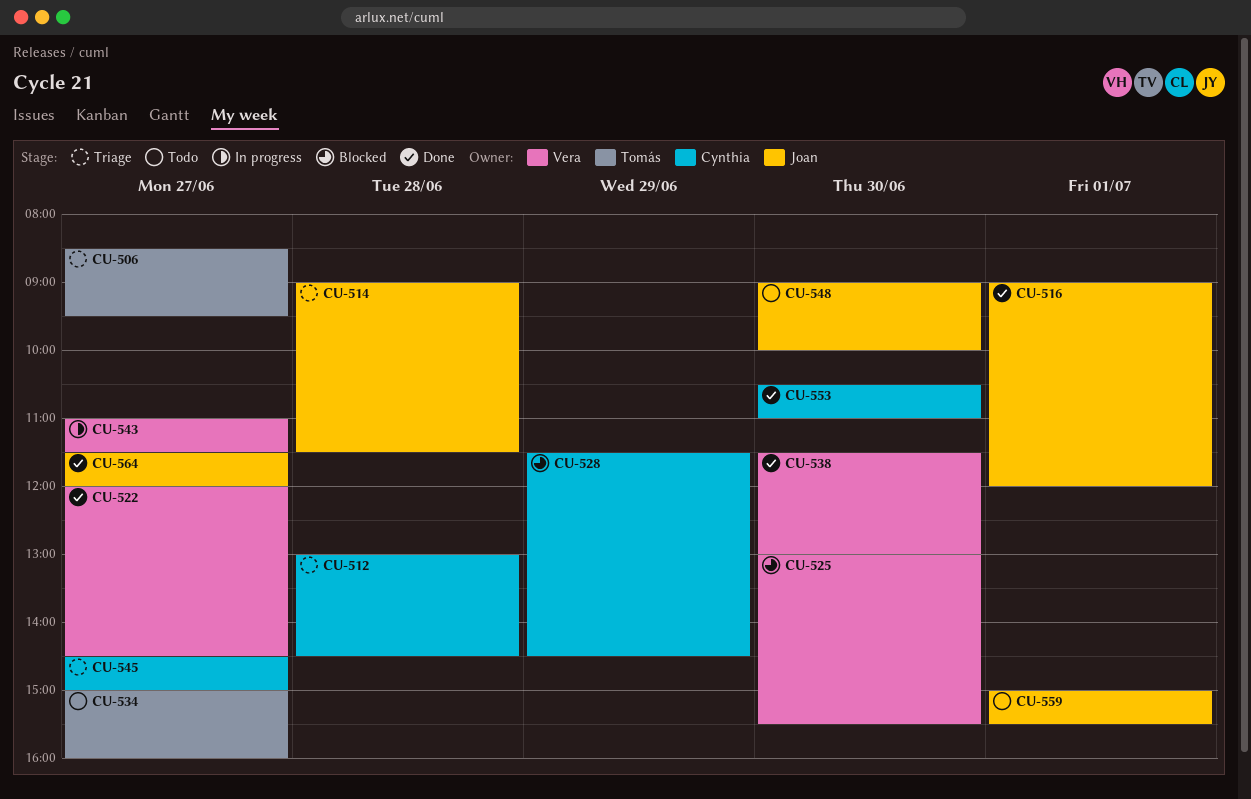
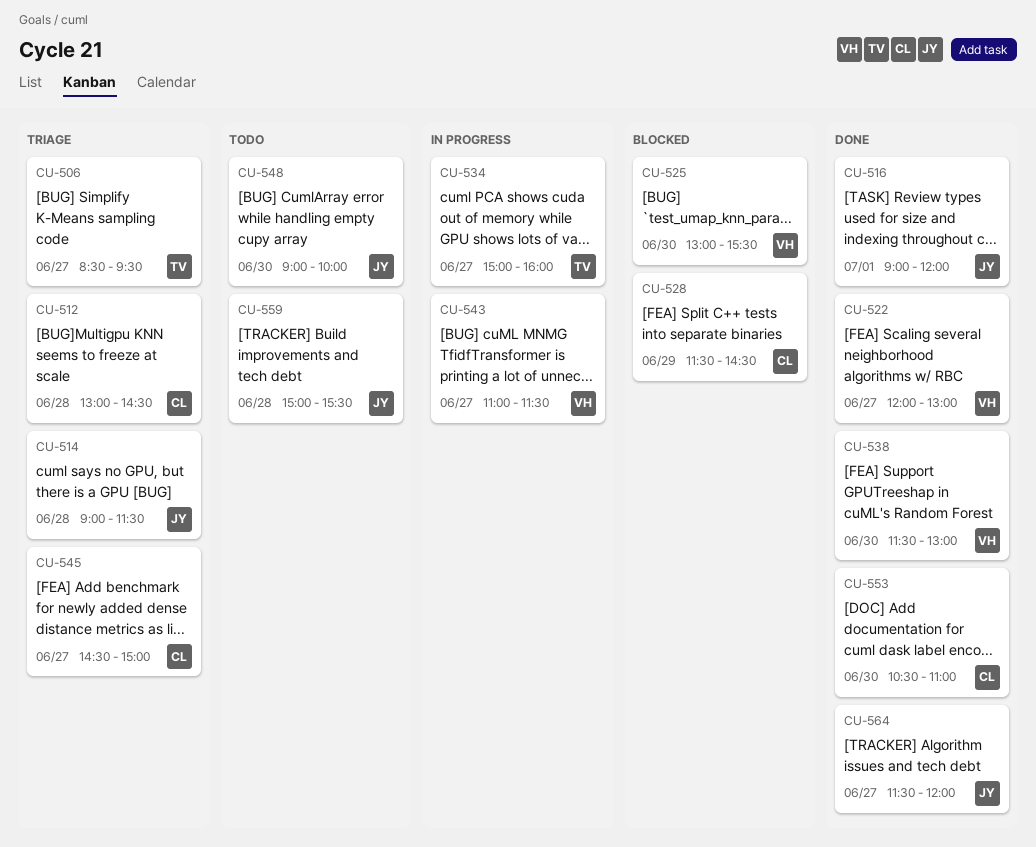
CU-522, ends: 14:30 -> 13:00
CU-534, status: Todo -> In progress
CU-559, day: Jul 1 -> Jun 28

